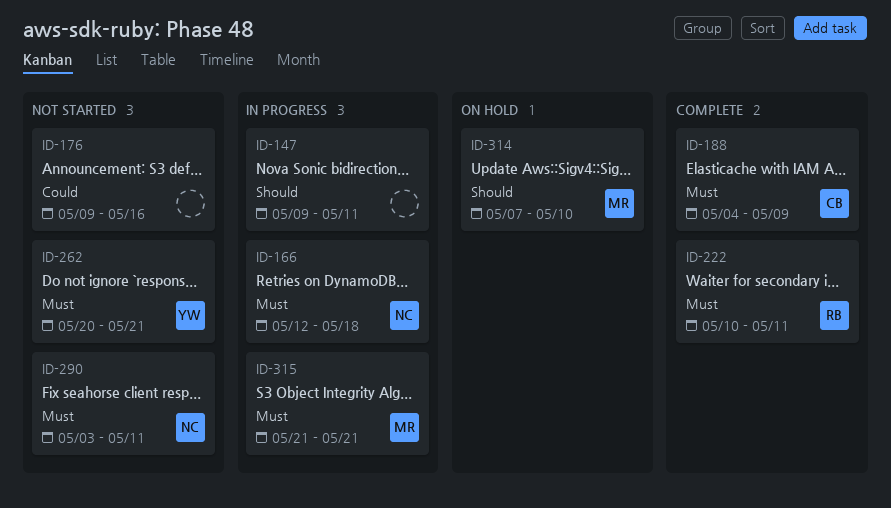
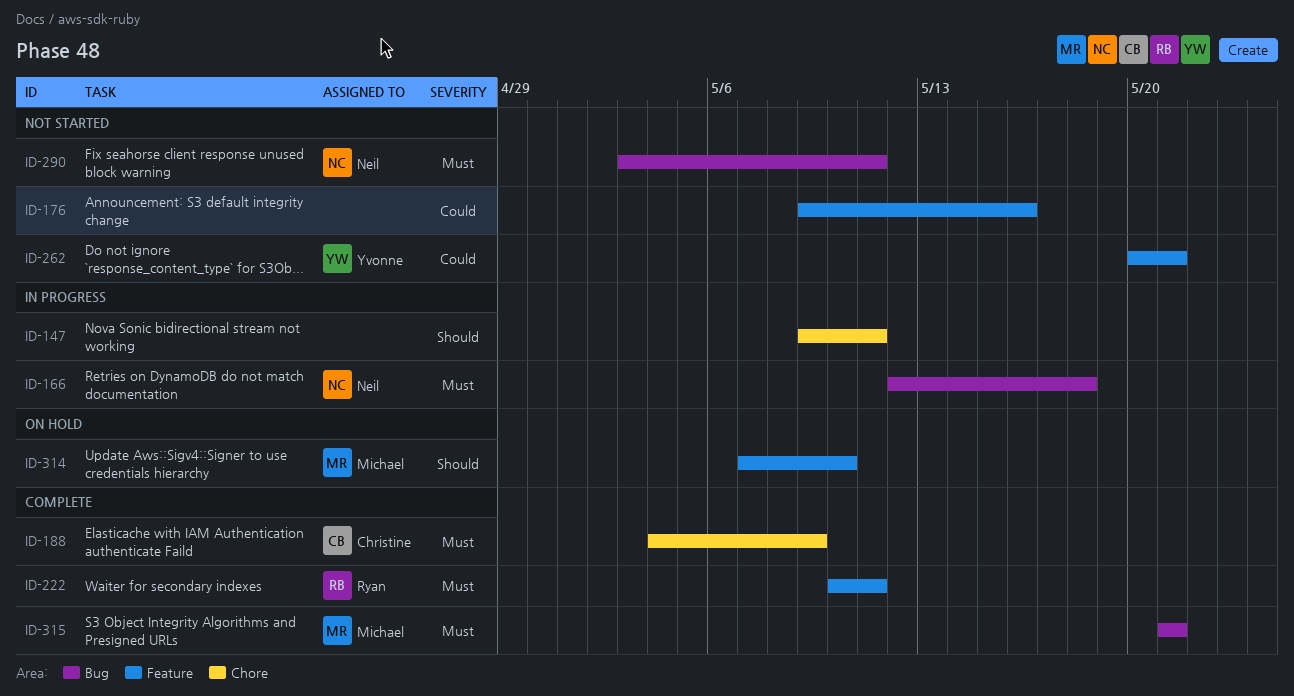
ID-262, priority: Must -> Could
ID-315, status: In progress -> Complete

